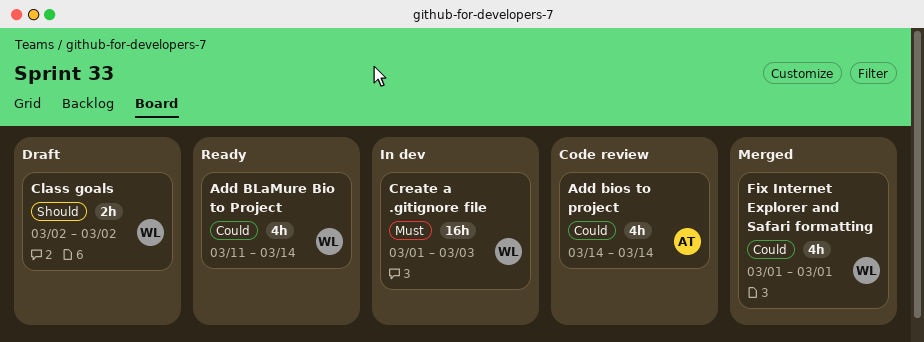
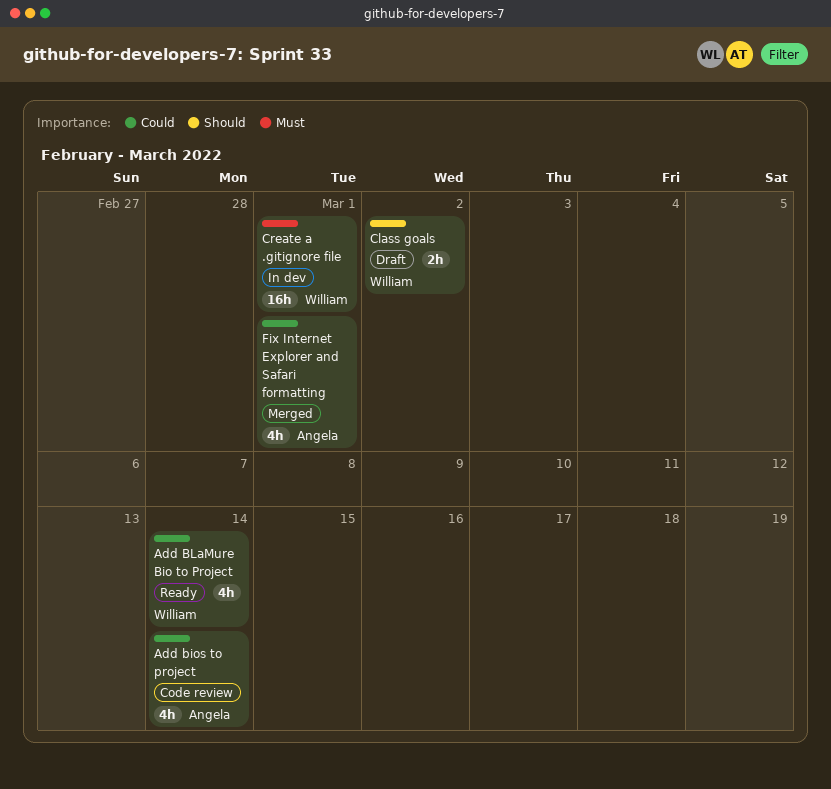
Create a .gitignore file, due: Mar 3 -> Mar 1
Fix Internet Explorer and Safari formatting, owner: William -> Angela

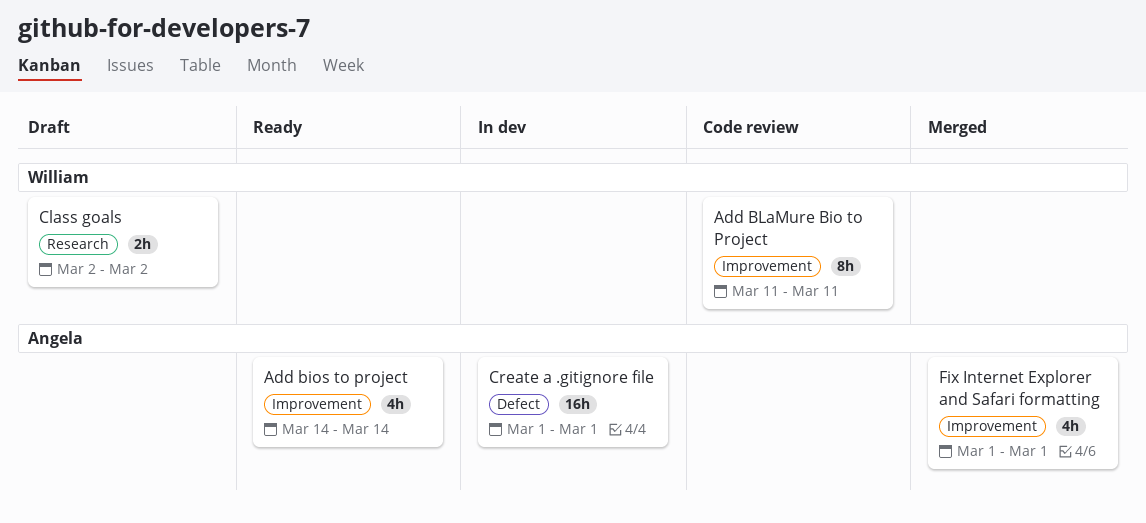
Add bios to project, status: Code review -> Ready
Add BLaMure Bio to Project, status: Ready -> Code review
Add BLaMure Bio to Project, estimate: 4h -> 8h
Add BLaMure Bio to Project, due: Mar 14 -> Mar 11
Create a .gitignore file, owner: William -> Angela

